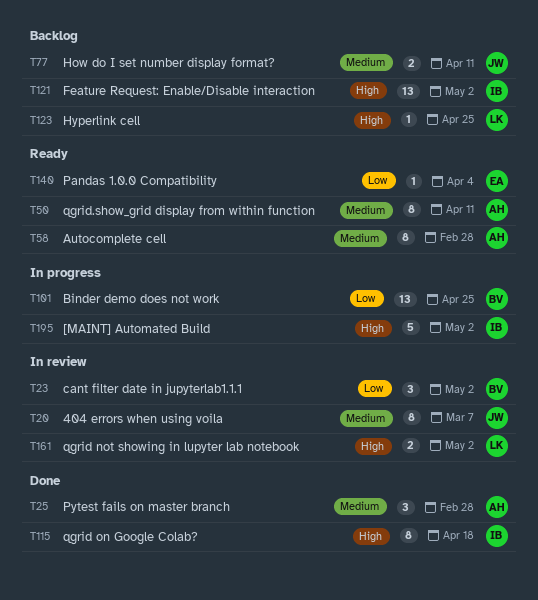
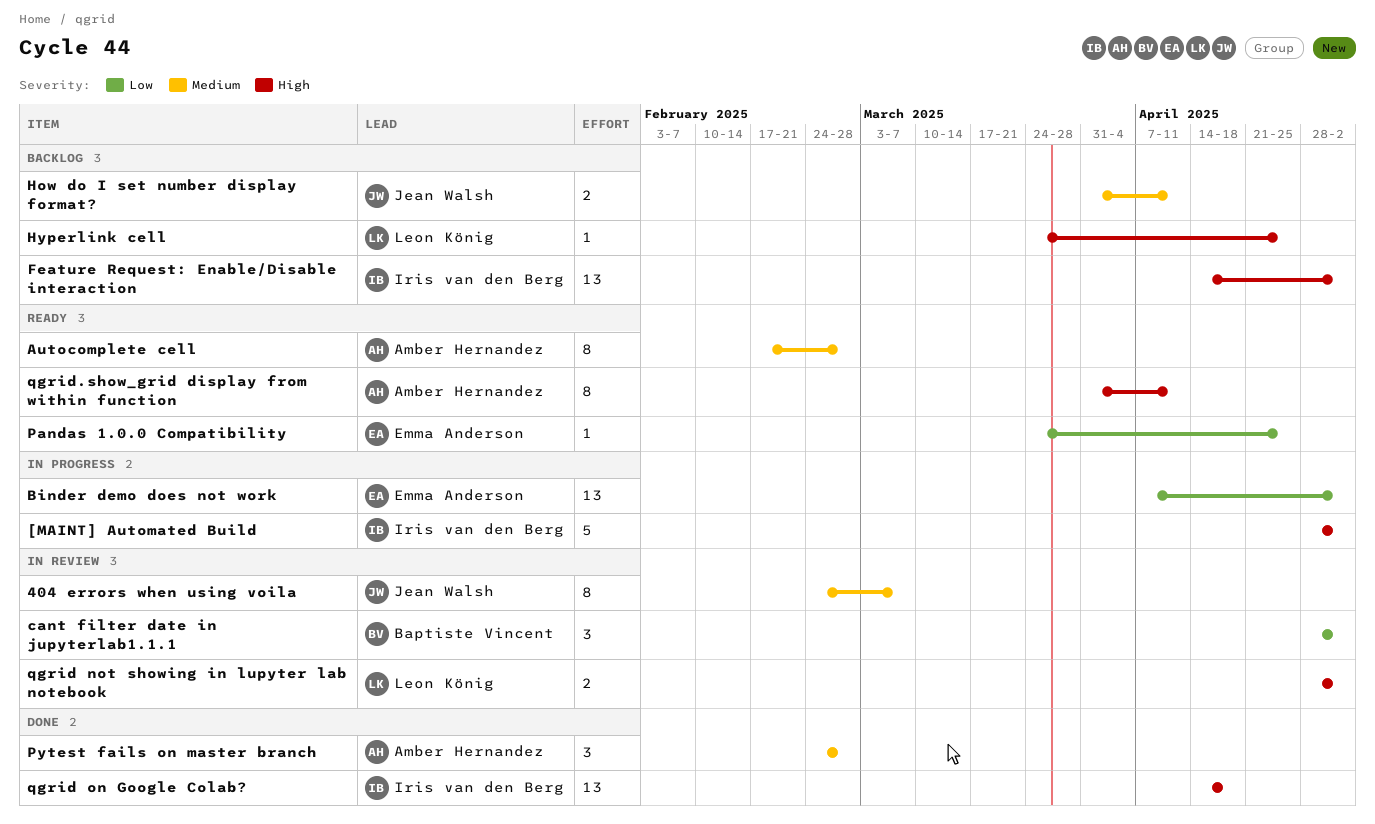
Binder demo does not work, owner: Baptiste Vincent -> Emma Anderson
Binder demo does not work, due: Apr 25 -> May 2
Pandas 1.0.0 Compatibility, due: Apr 4 -> Apr 25
qgrid on Google Colab?, estimate: 8 -> 13
qgrid.show_grid display from within function, priority: Medium -> High

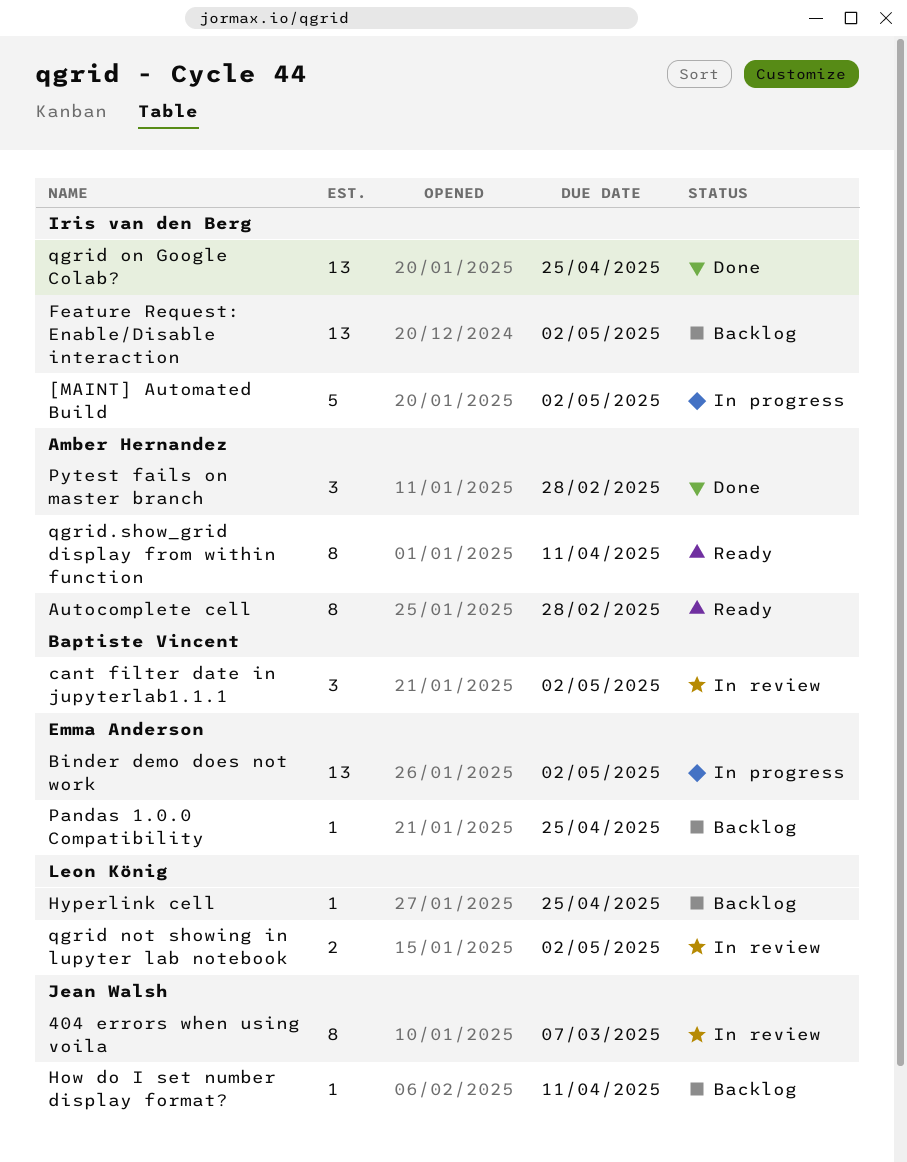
How do I set number display format?, estimate: 2 -> 1
Pandas 1.0.0 Compatibility, status: Ready -> Backlog
qgrid on Google Colab?, due: Apr 18 -> Apr 25

